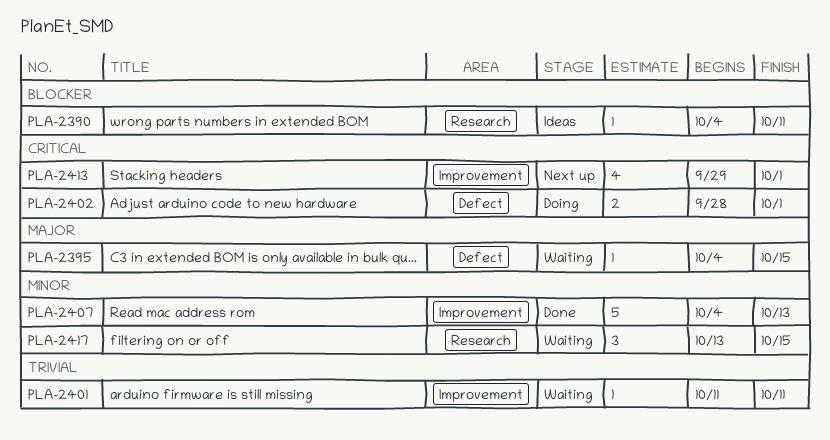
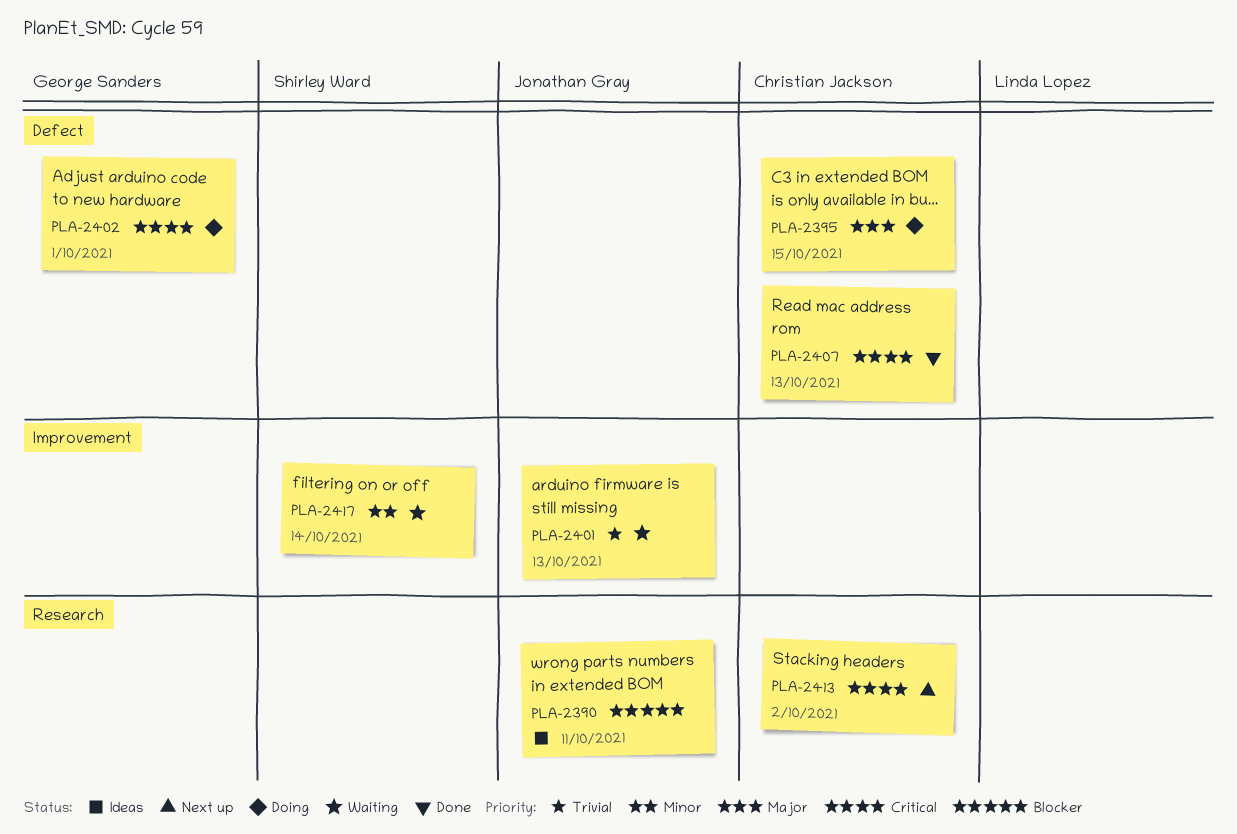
PLA-2395, status: Waiting -> Doing
PLA-2401, due: Oct 11 -> Oct 13
PLA-2407, priority: Minor -> Critical
PLA-2407, label: Improvement -> Defect
PLA-2413, label: Improvement -> Research
PLA-2413, due: Oct 1 -> Oct 2
PLA-2417, label: Research -> Improvement
PLA-2417, due: Oct 15 -> Oct 14

